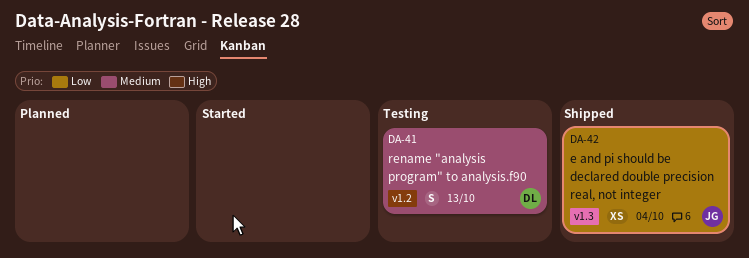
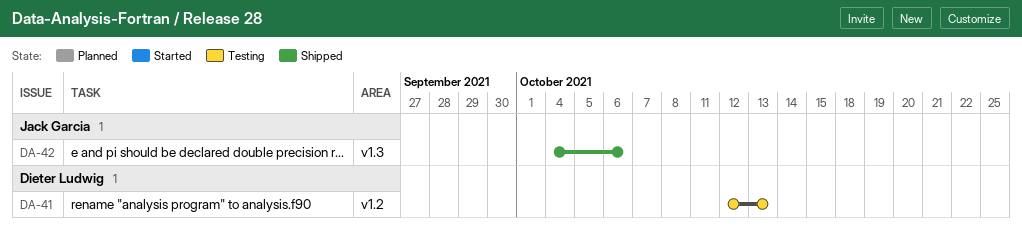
DA-42, due: Oct 4 -> Oct 6

